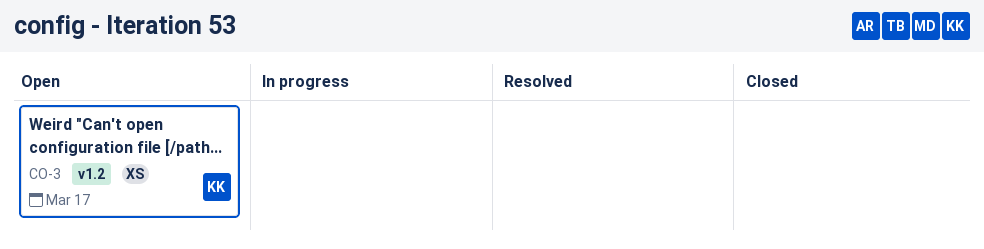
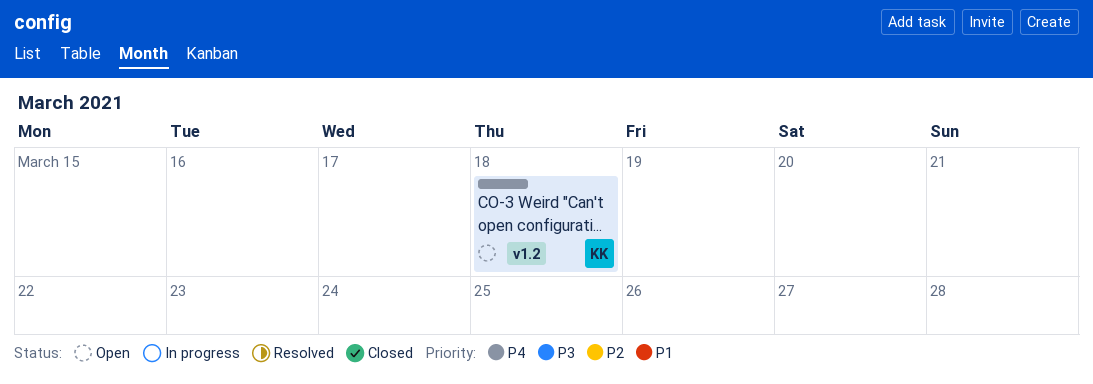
CO-3, due: Mar 17 -> Mar 18

